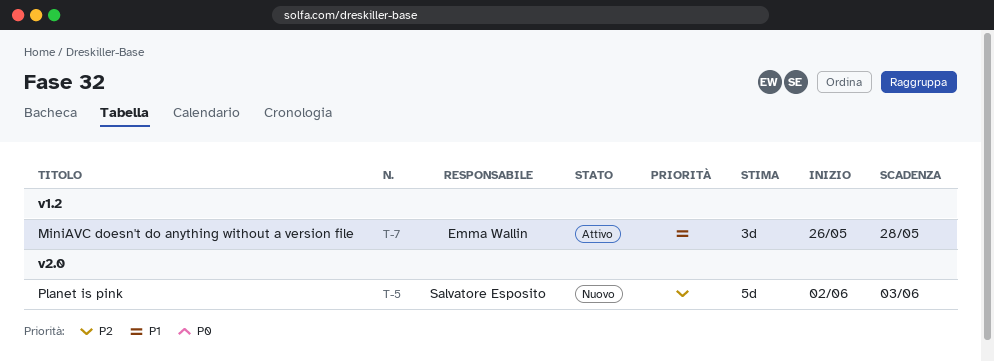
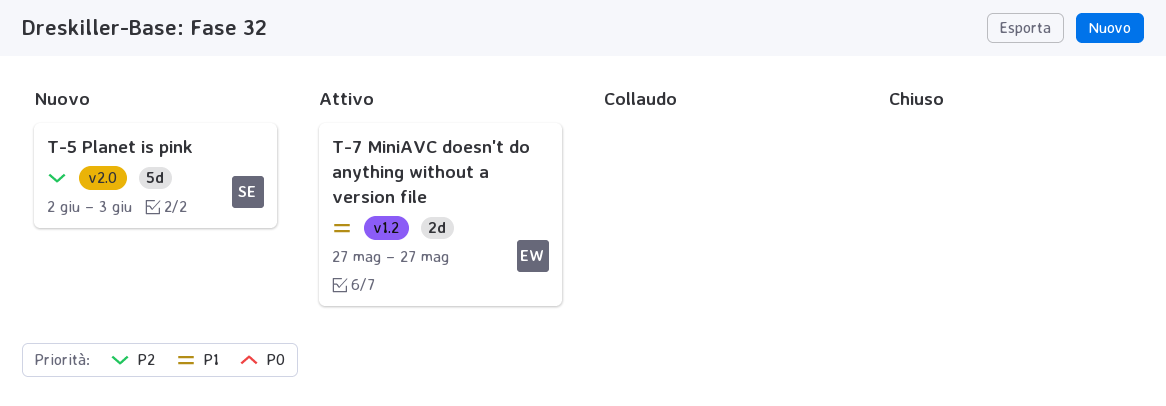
T-7, estimate: 3d -> 2d
T-7, start: May 26 -> May 27
T-7, due: May 28 -> May 27

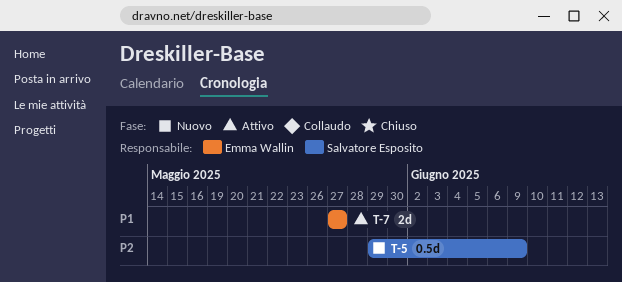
T-5, estimate: 5d -> 0.5d
T-5, start: Jun 2 -> May 29
T-5, due: Jun 3 -> Jun 9

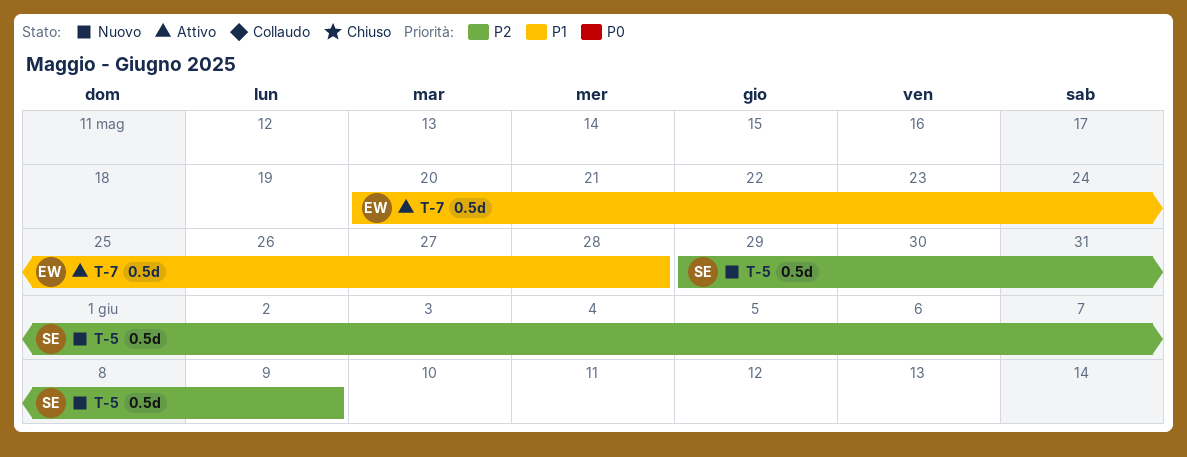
T-7, estimate: 2d -> 0.5d
T-7, start: May 27 -> May 20
T-7, due: May 27 -> May 28

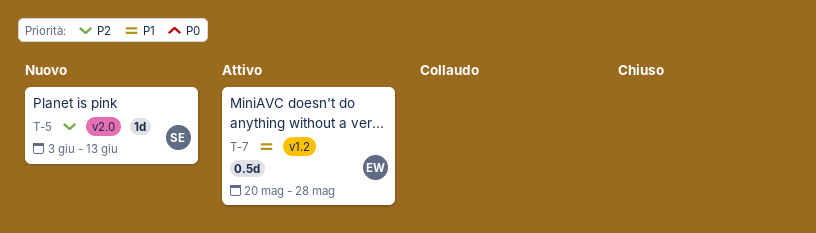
T-5, estimate: 0.5d -> 1d
T-5, start: May 29 -> Jun 3
T-5, due: Jun 9 -> Jun 13

